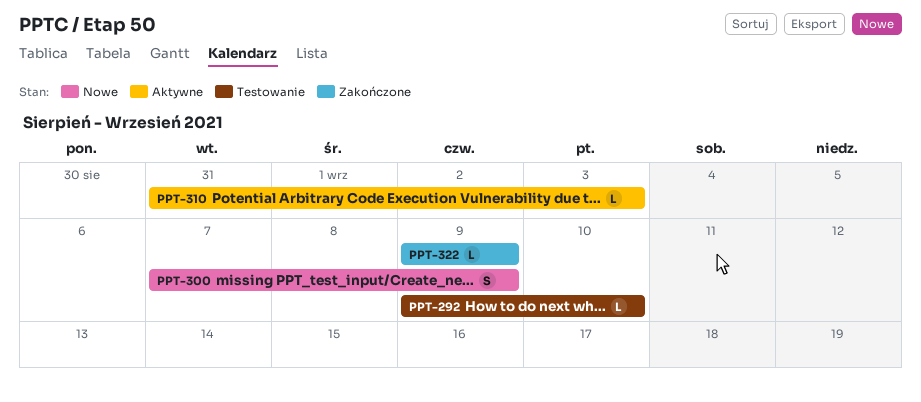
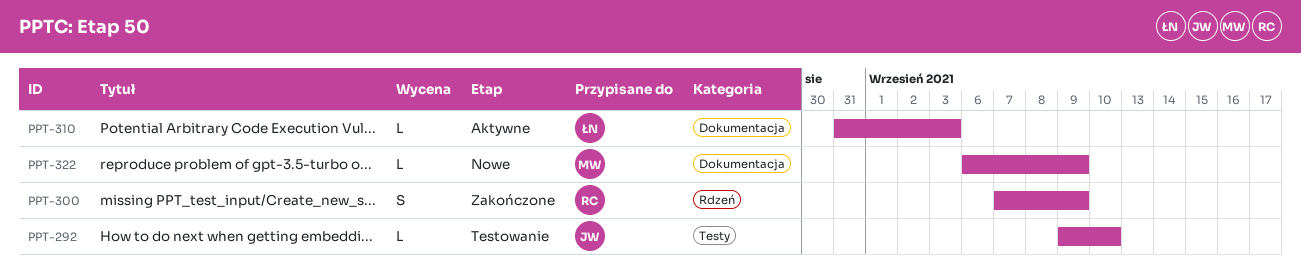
PPT-300, status: Nowe -> Zakończone
PPT-322, status: Zakończone -> Nowe
PPT-322, start: Sep 9 -> Sep 6

